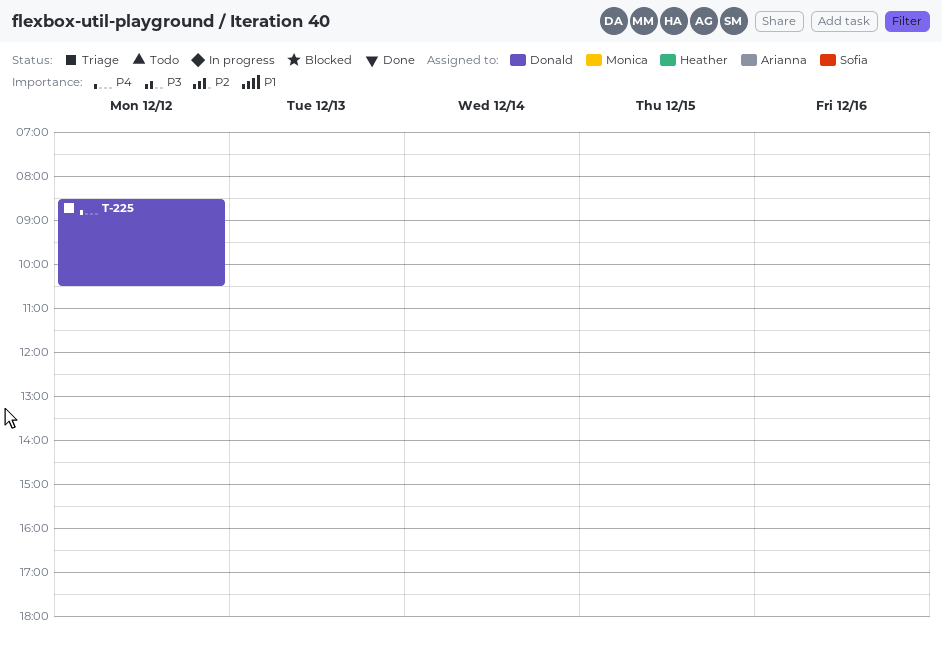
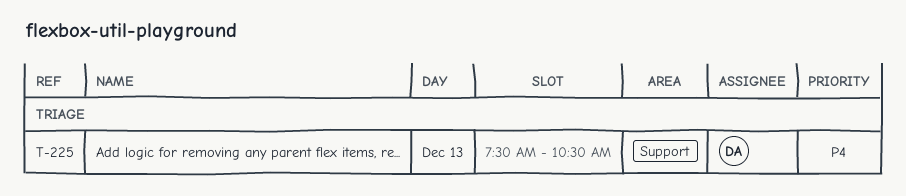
T-225, day: Dec 12 -> Dec 13
T-225, begins: 08:30 -> 07:30

